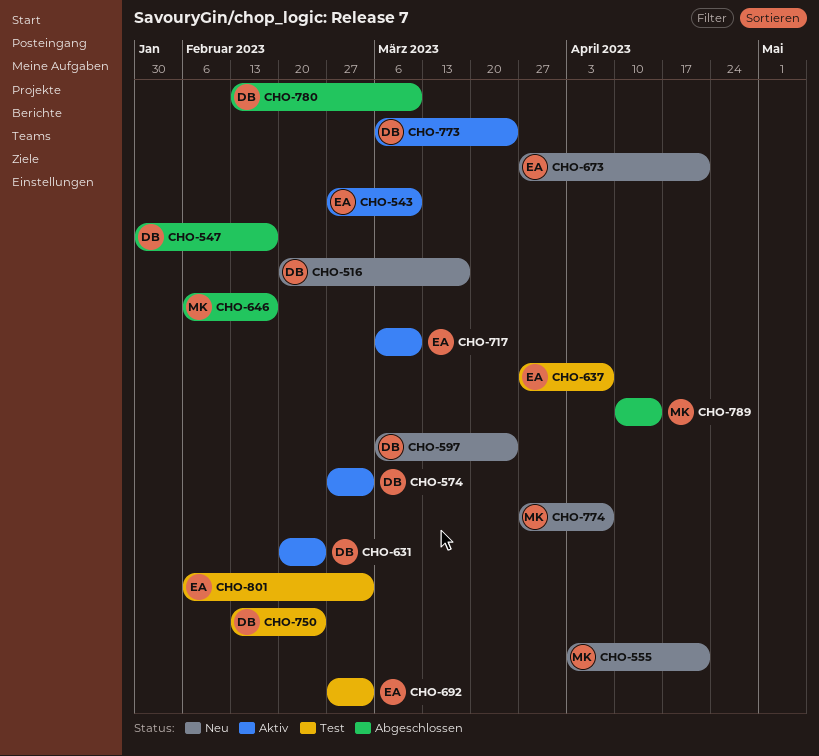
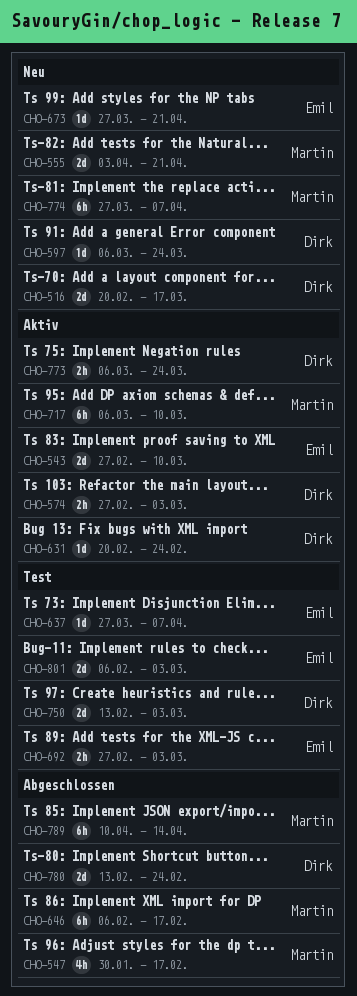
CHO-547, owner: Dirk -> Martin
CHO-717, owner: Emil -> Martin
CHO-750, due: Feb 24 -> Mar 3
CHO-780, due: Mar 10 -> Feb 24

